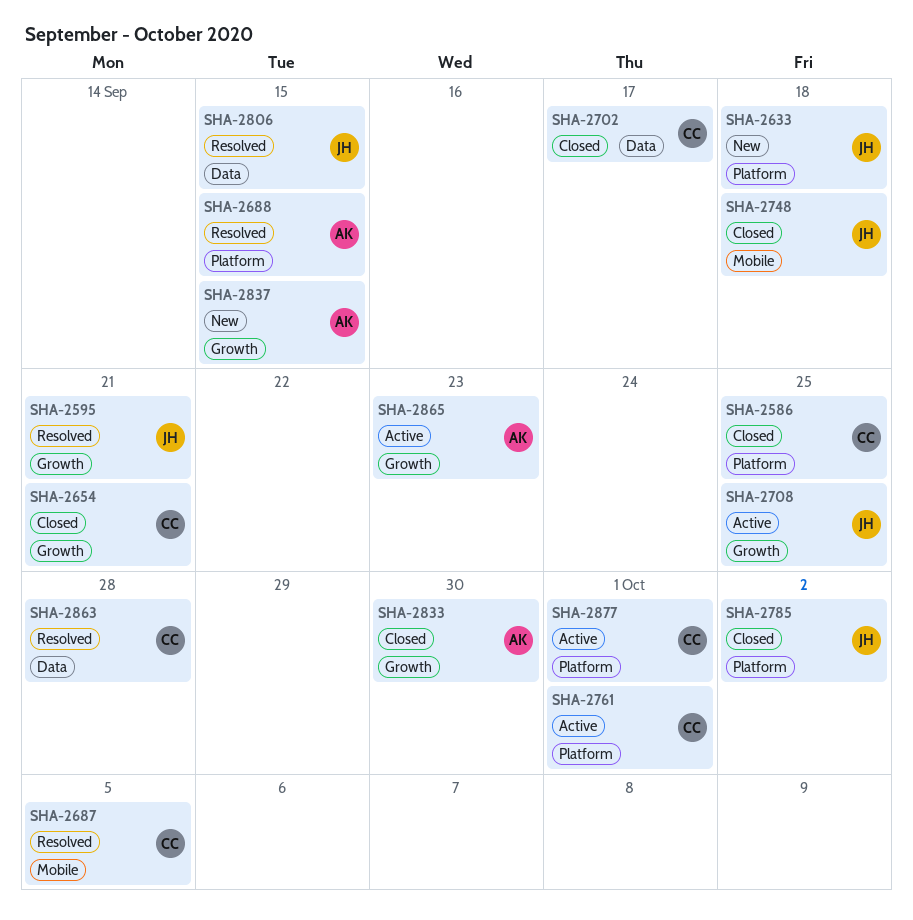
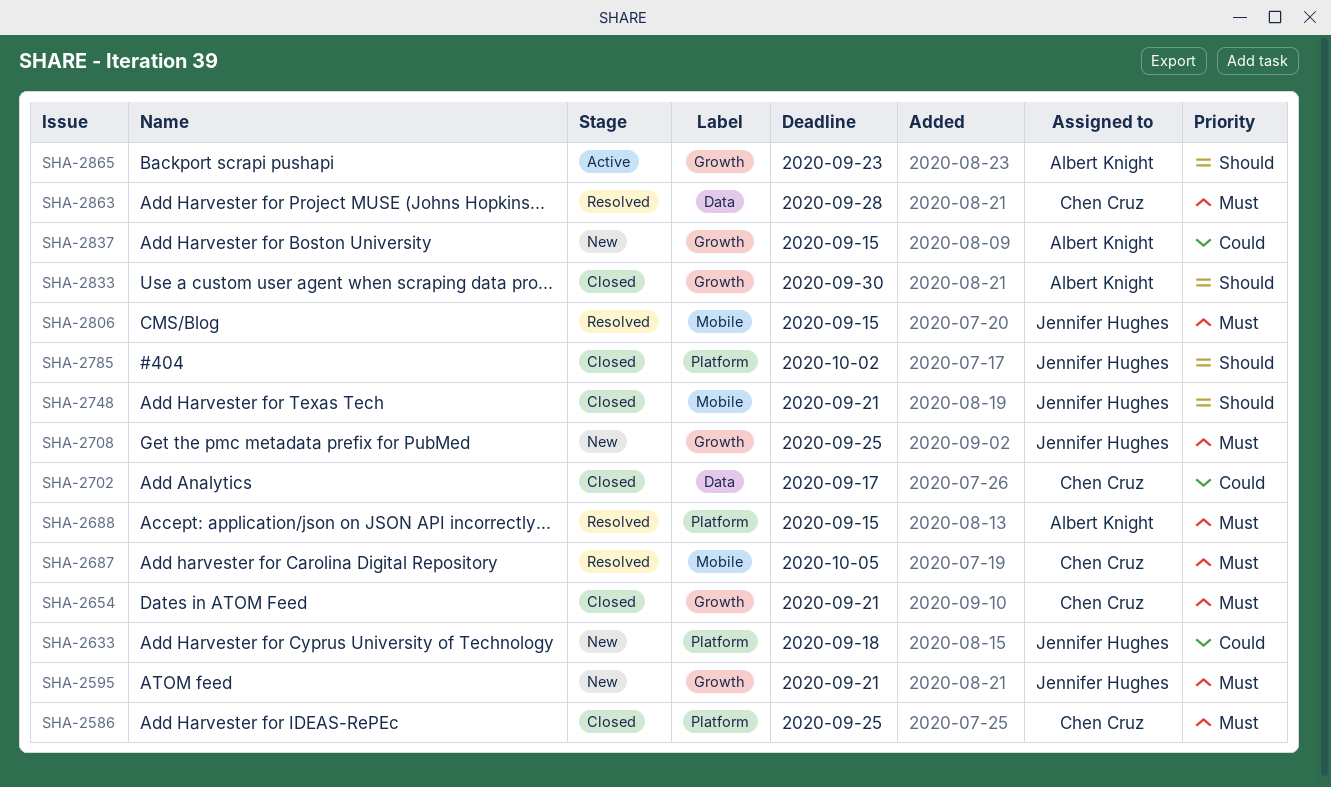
SHA-2595, status: Resolved -> New
SHA-2708, status: Active -> New
SHA-2748, due: Sep 18 -> Sep 21
SHA-2761: present -> none
SHA-2806, label: Data -> Mobile
SHA-2877: present -> none

